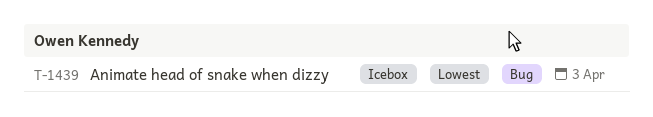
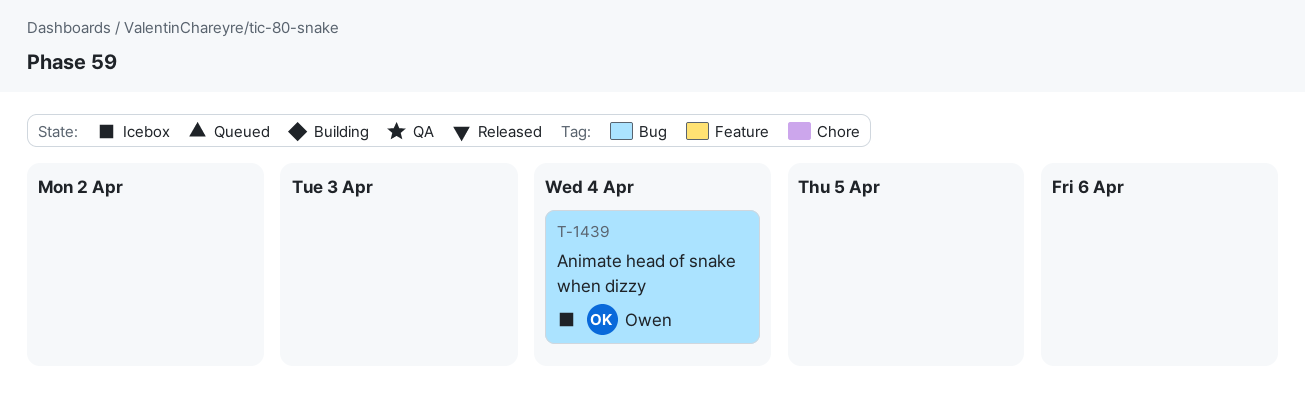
T-1439, due: Apr 3 -> Apr 4

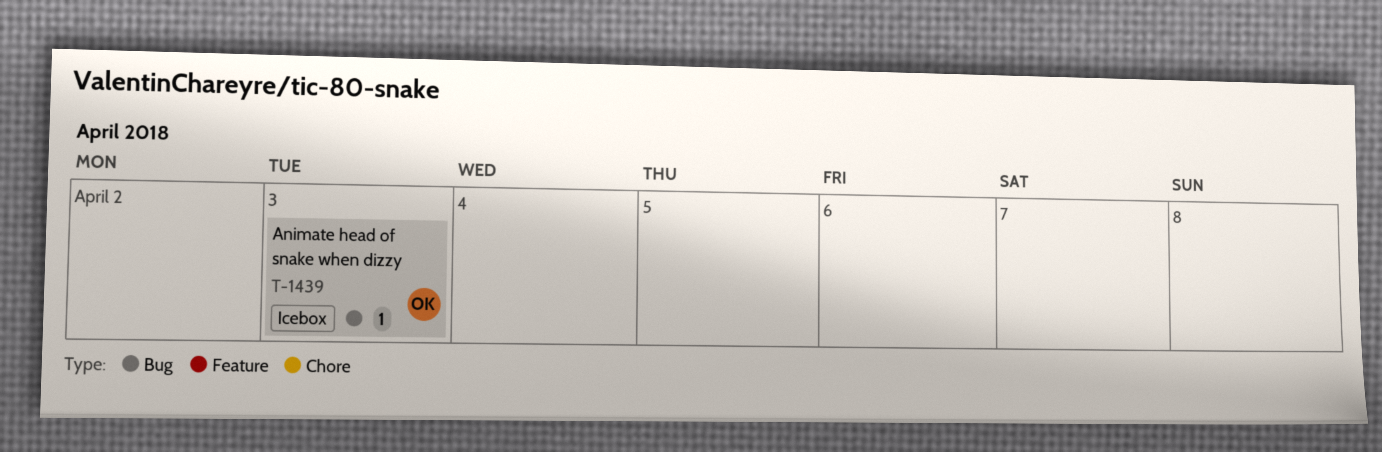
T-1439, due: Apr 4 -> Apr 3

